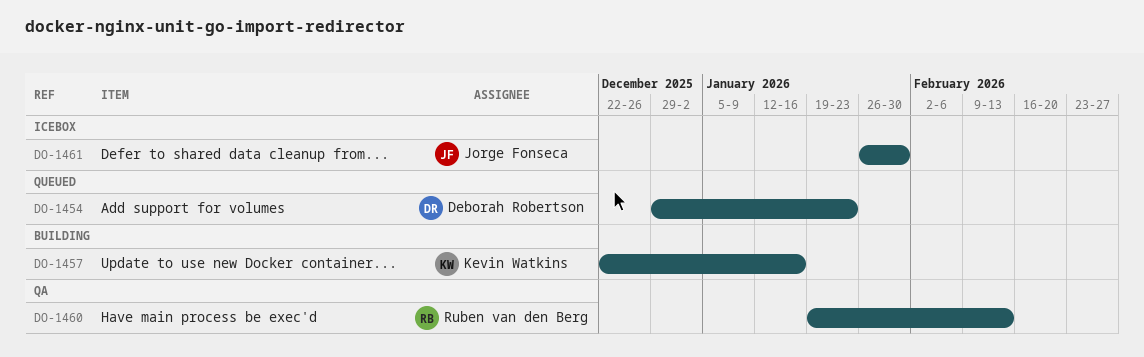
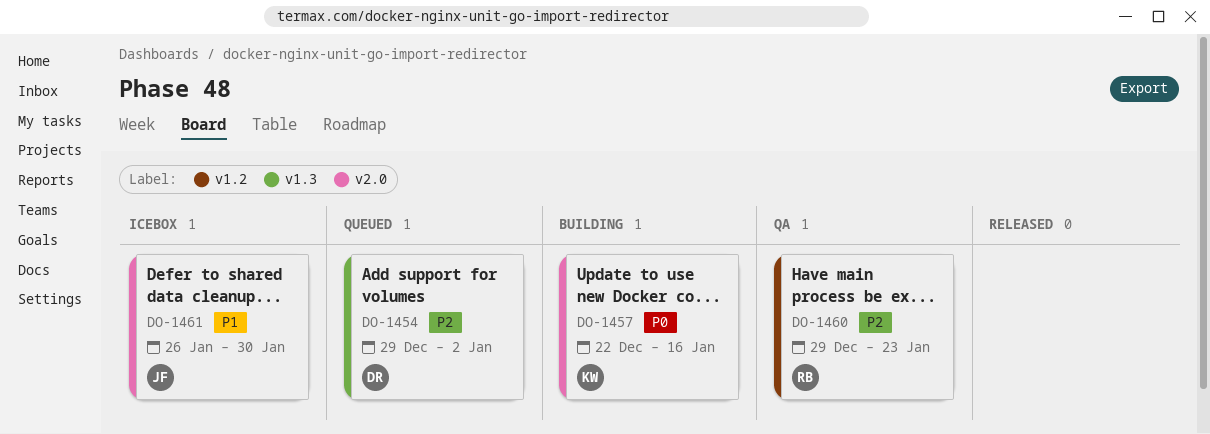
DO-1454, due: Jan 23 -> Jan 2
DO-1460, start: Jan 19 -> Dec 29
DO-1460, due: Feb 13 -> Jan 23

